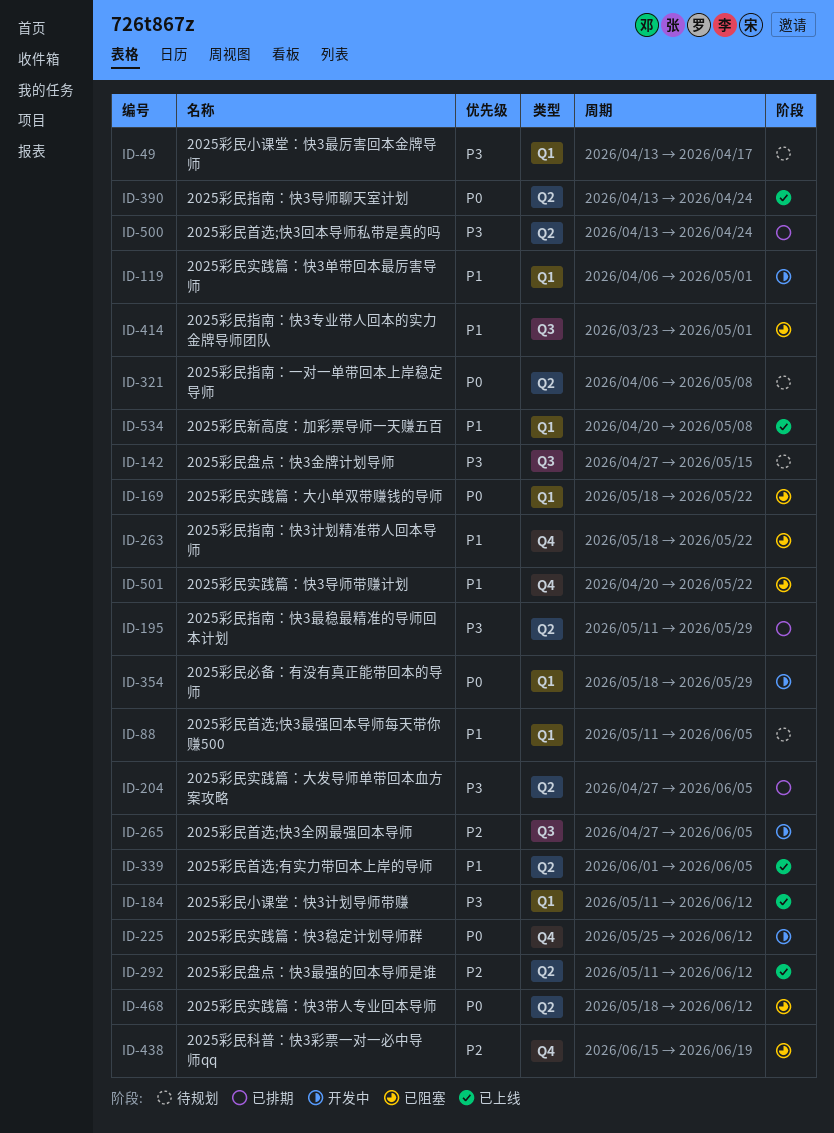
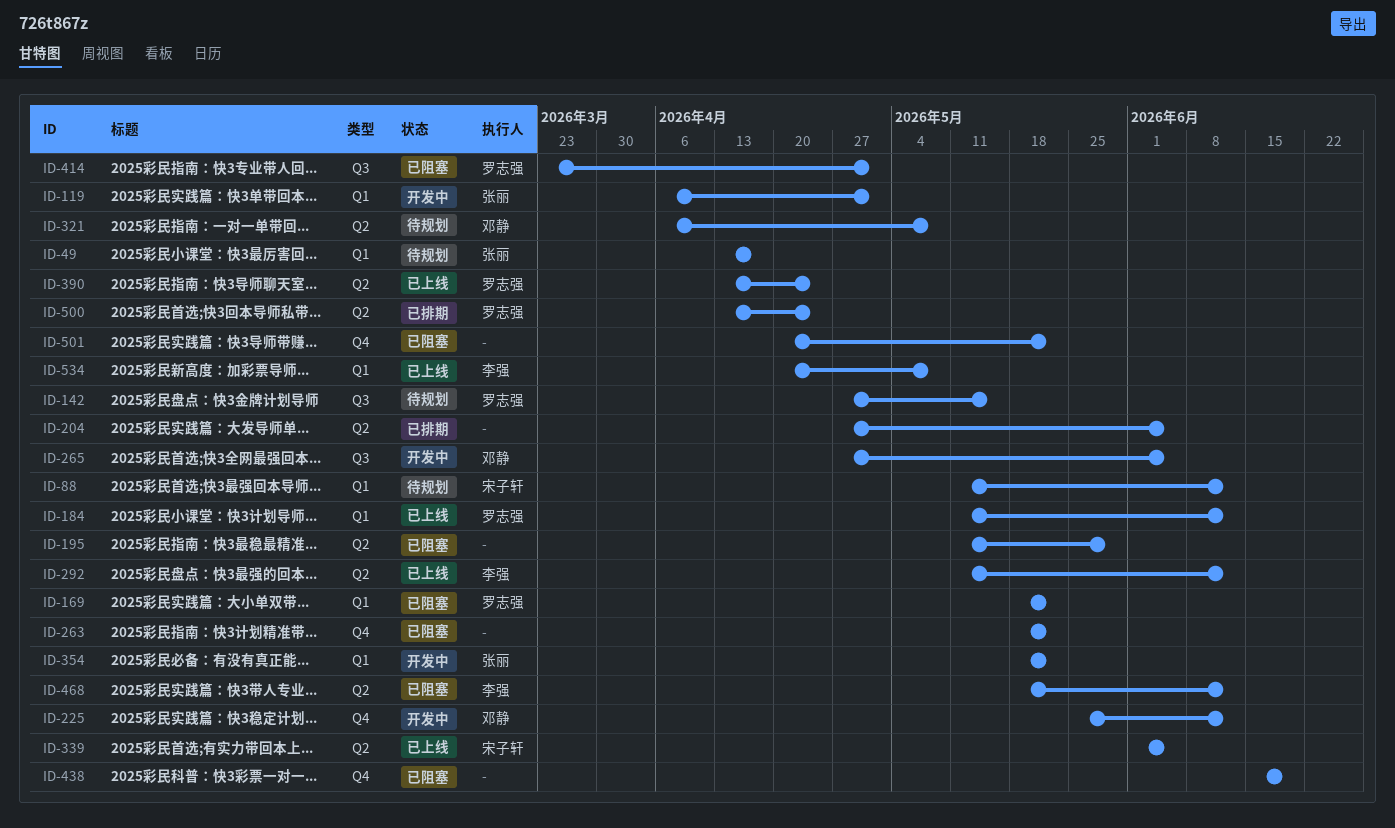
ID-88, due: Jun 5 -> Jun 12
ID-195, status: 已排期 -> 已阻塞
ID-354, due: May 29 -> May 22

